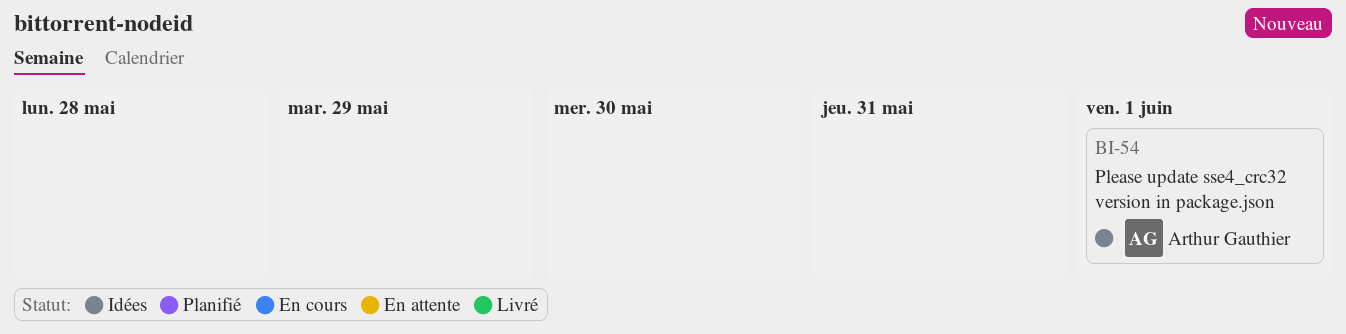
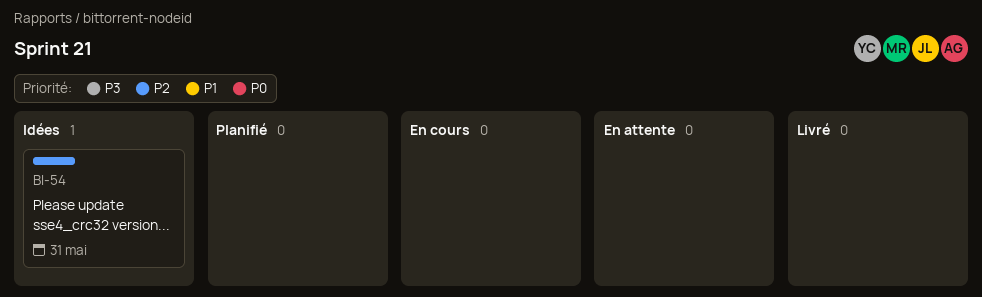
BI-54, due: Jun 1 -> May 31

